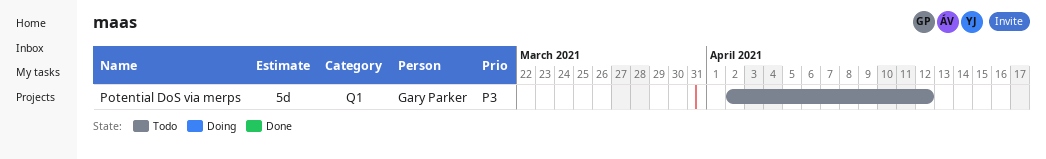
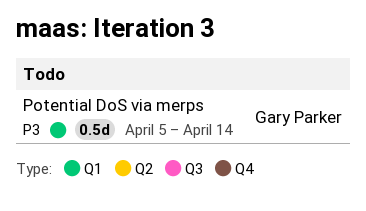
Potential DoS via merps, estimate: 5d -> 0.5d
Potential DoS via merps, start: Apr 2 -> Apr 5
Potential DoS via merps, due: Apr 12 -> Apr 14

